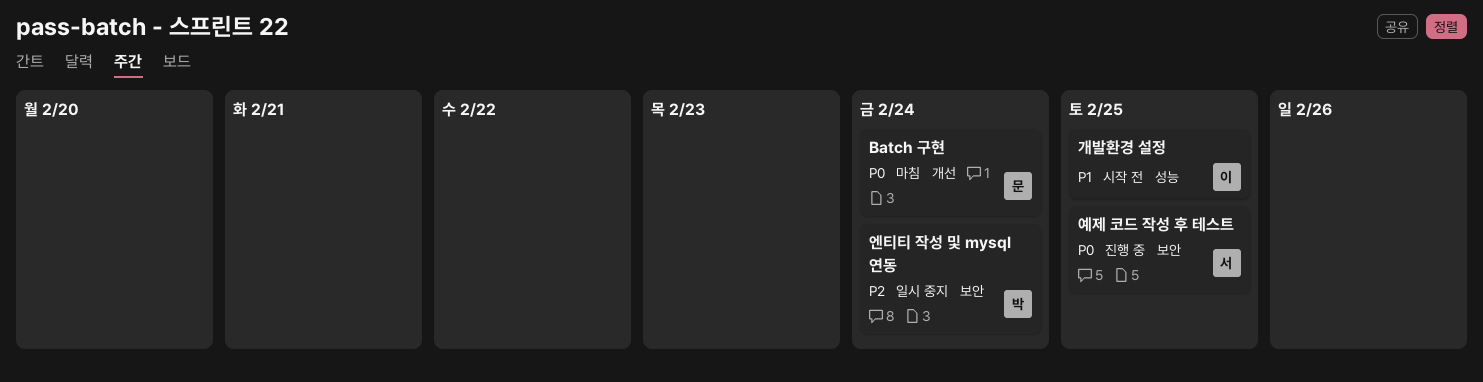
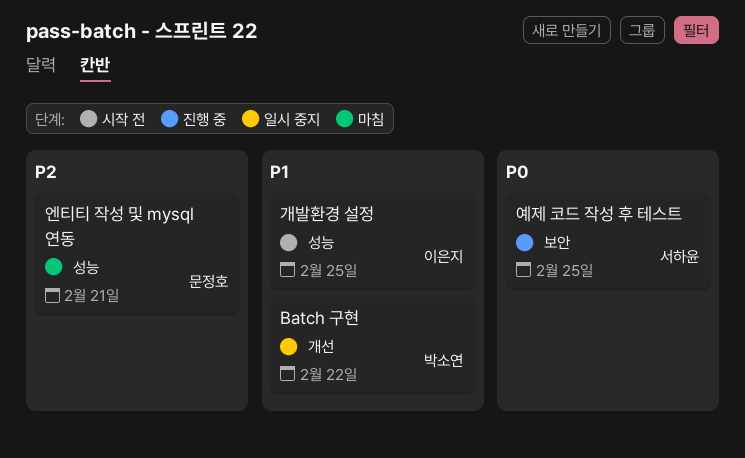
Batch 구현, status: 마침 -> 일시 중지
Batch 구현, owner: 문정호 -> 박소연
Batch 구현, priority: P0 -> P1
Batch 구현, due: Feb 24 -> Feb 22
엔티티 작성 및 mysql 연동, status: 일시 중지 -> 마침
엔티티 작성 및 mysql 연동, owner: 박소연 -> 문정호
엔티티 작성 및 mysql 연동, label: 보안 -> 성능
엔티티 작성 및 mysql 연동, due: Feb 24 -> Feb 21

